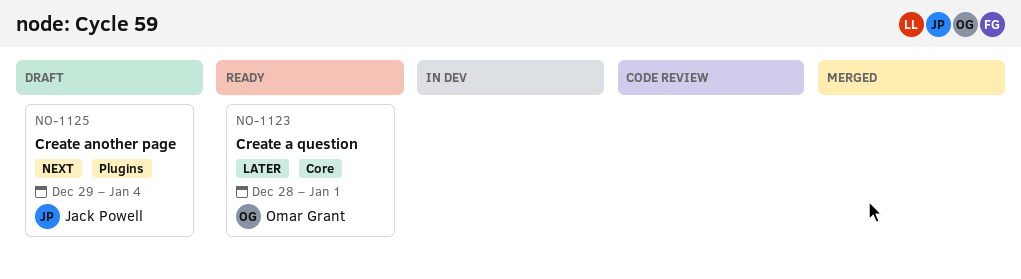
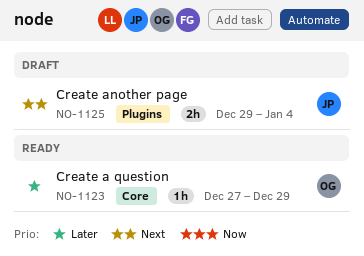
NO-1123, start: Dec 28 -> Dec 27
NO-1123, due: Jan 1 -> Dec 29

